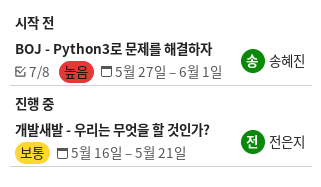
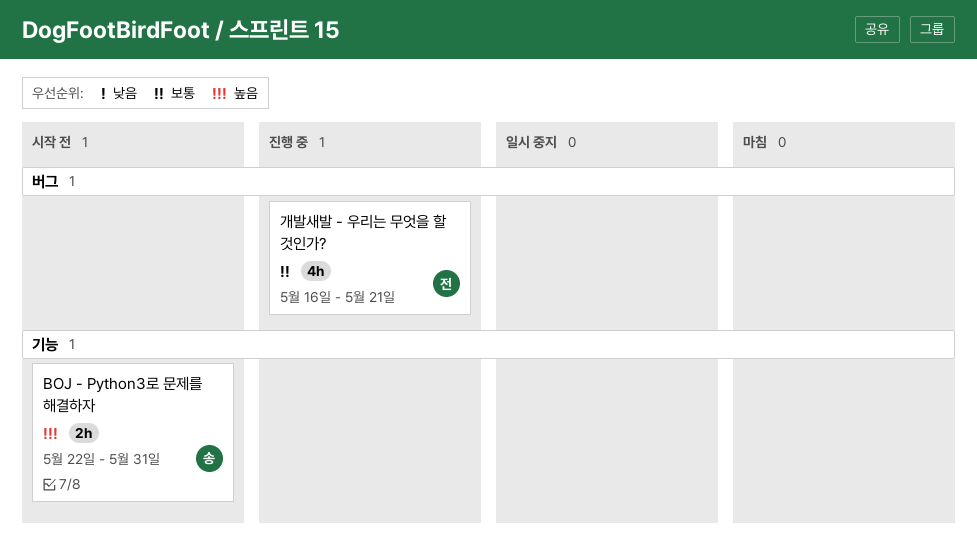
BOJ - Python3로 문제를 해결하자, start: May 27 -> May 22
BOJ - Python3로 문제를 해결하자, due: Jun 1 -> May 31

